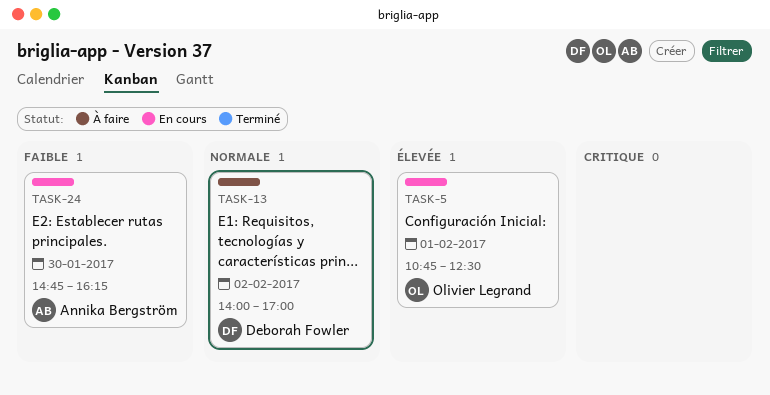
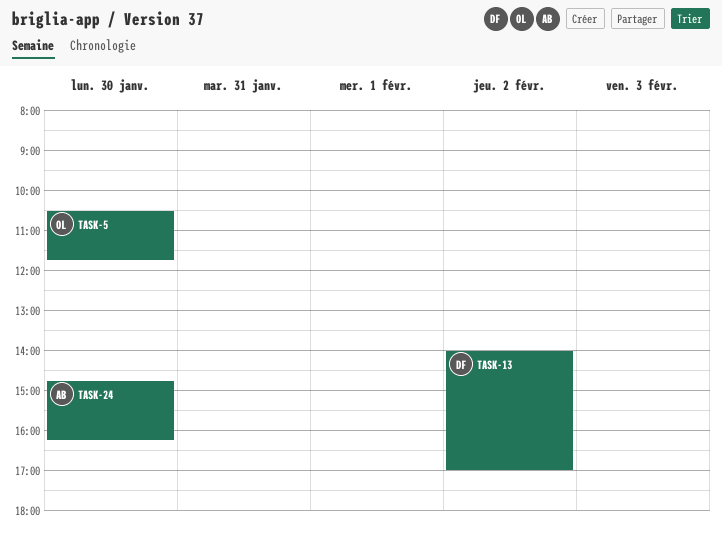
TASK-5, day: Feb 1 -> Jan 30
TASK-5, begins: 10:45 -> 10:30
TASK-5, ends: 12:30 -> 11:45

